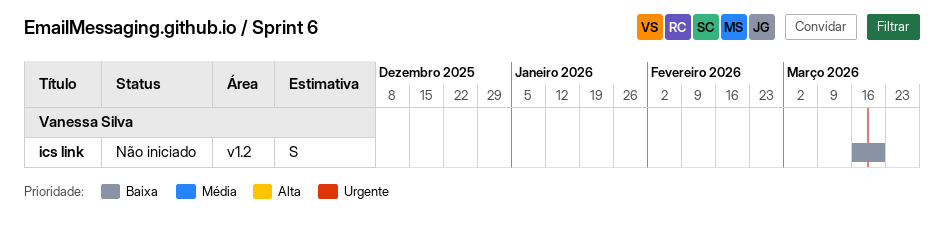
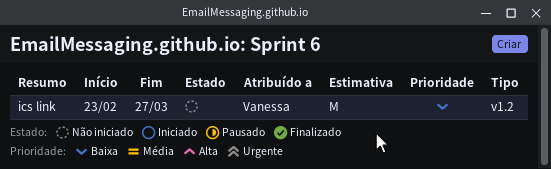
ics link, estimate: S -> M
ics link, start: Mar 16 -> Feb 23
ics link, due: Mar 20 -> Mar 27

